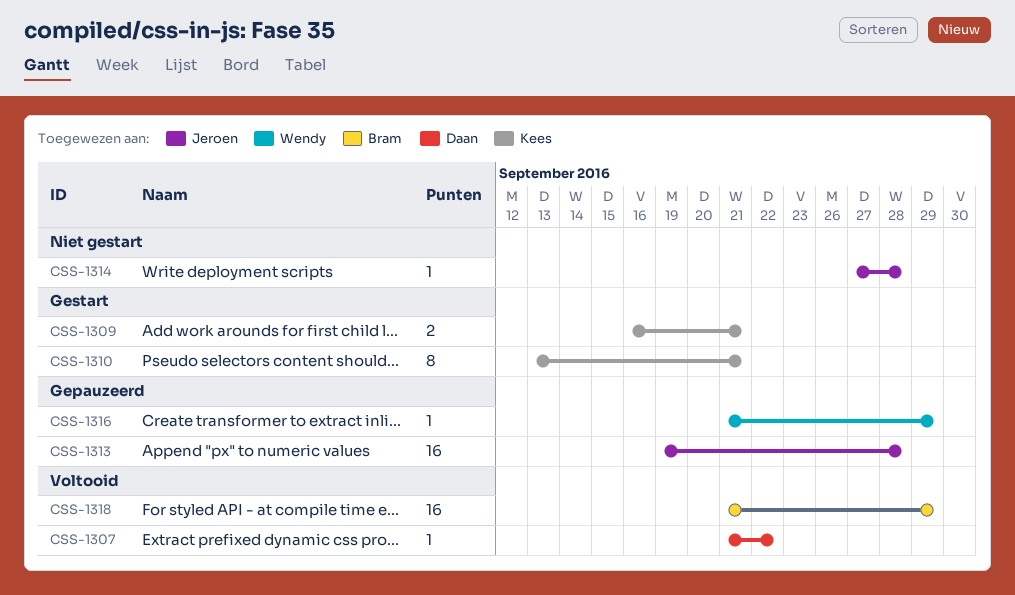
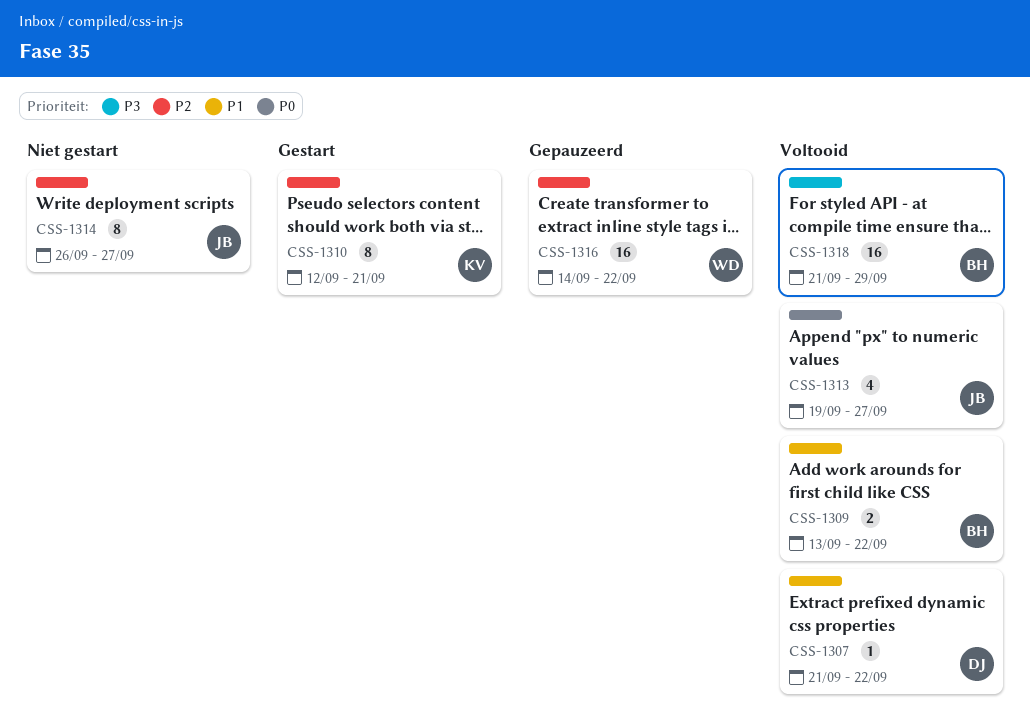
CSS-1309, status: Gestart -> Voltooid
CSS-1309, owner: Kees -> Bram
CSS-1309, start: Sep 16 -> Sep 13
CSS-1309, due: Sep 21 -> Sep 22
CSS-1310, start: Sep 13 -> Sep 12
CSS-1313, status: Gepauzeerd -> Voltooid
CSS-1313, estimate: 16 -> 4
CSS-1313, due: Sep 28 -> Sep 27
CSS-1314, estimate: 1 -> 8
CSS-1314, start: Sep 27 -> Sep 26
CSS-1314, due: Sep 28 -> Sep 27
CSS-1316, estimate: 1 -> 16
CSS-1316, start: Sep 21 -> Sep 14
CSS-1316, due: Sep 29 -> Sep 22

